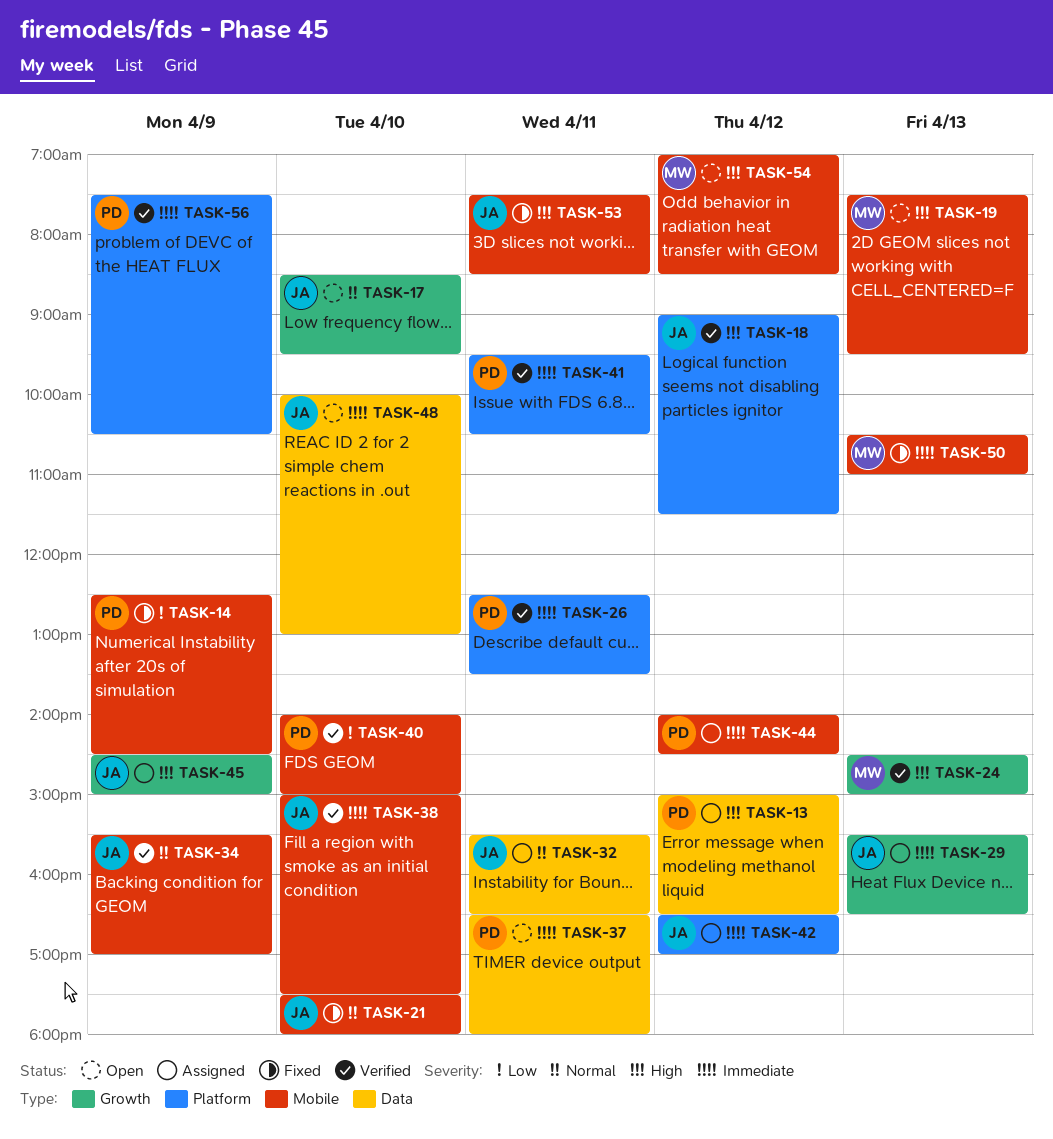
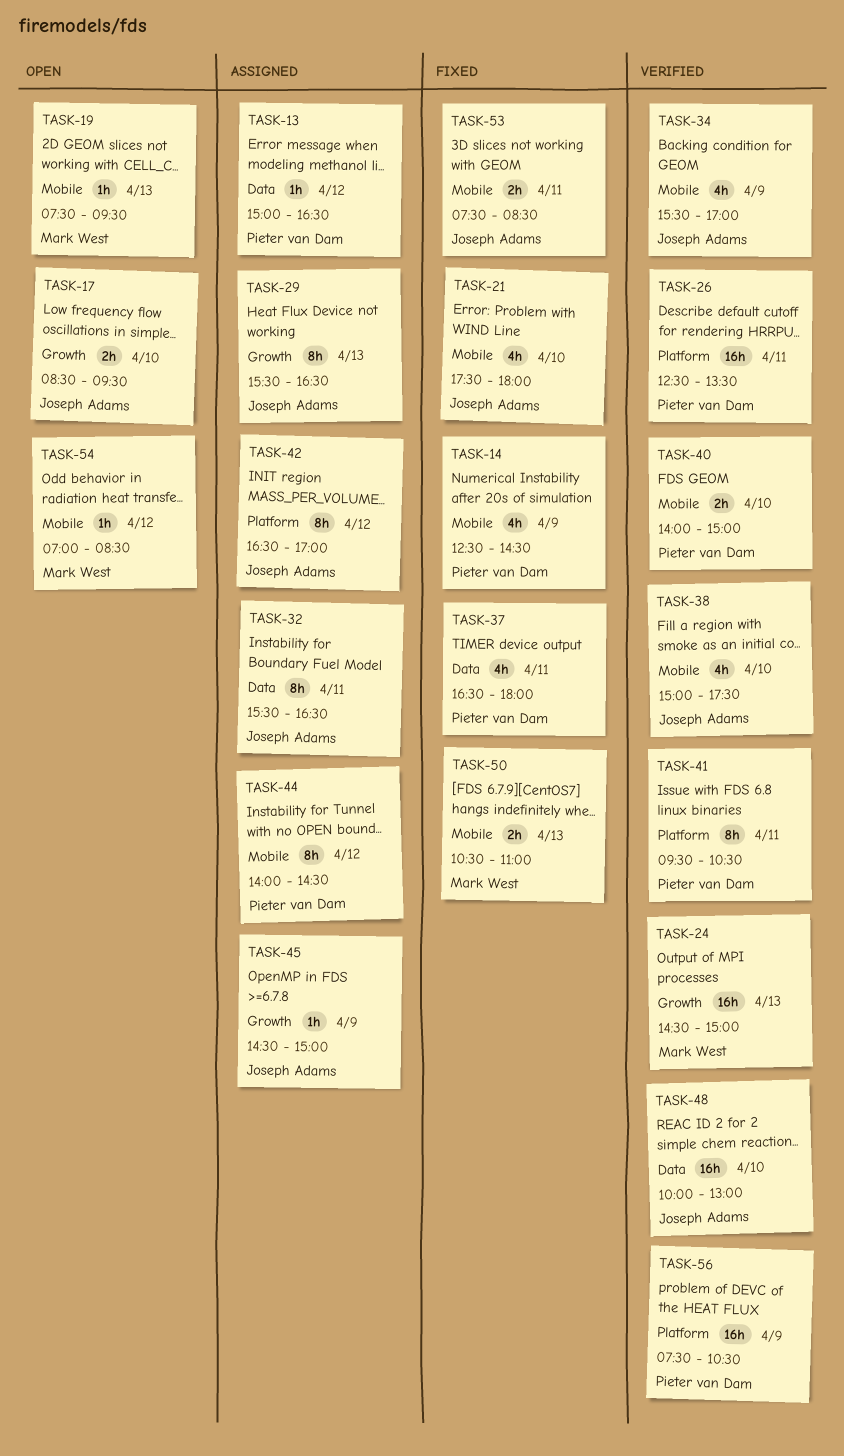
TASK-18: present -> none
TASK-37, status: Open -> Fixed
TASK-48, status: Open -> Verified

